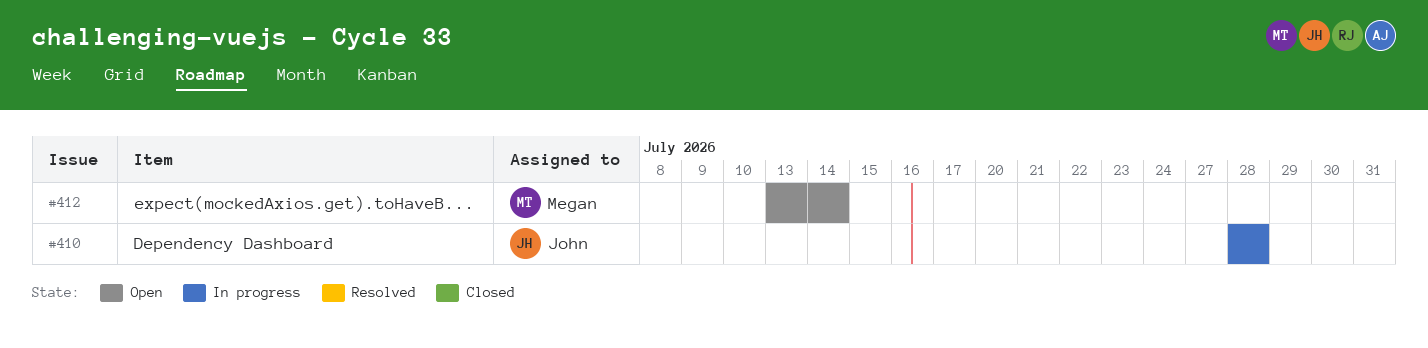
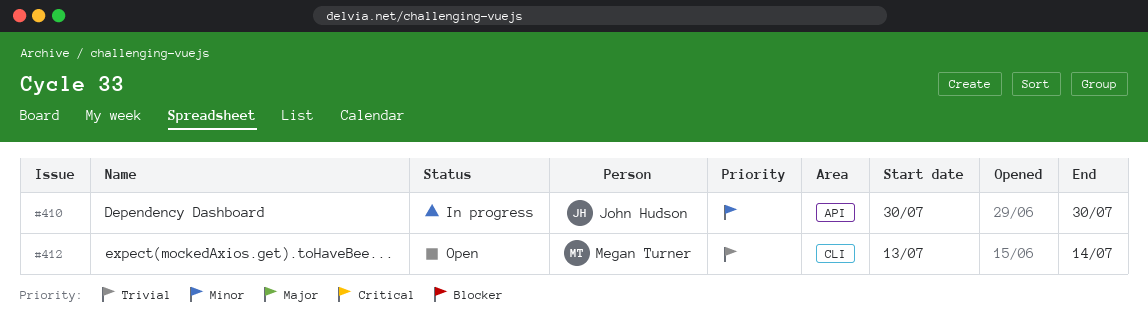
#410, start: Jul 28 -> Jul 30
#410, due: Jul 28 -> Jul 30

